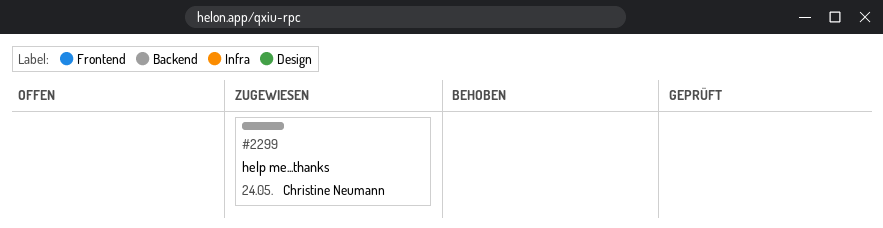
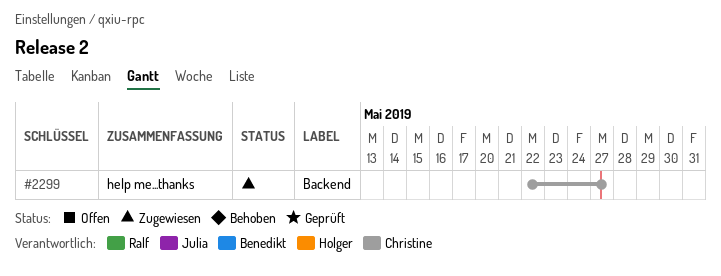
#2299, due: May 24 -> May 27

